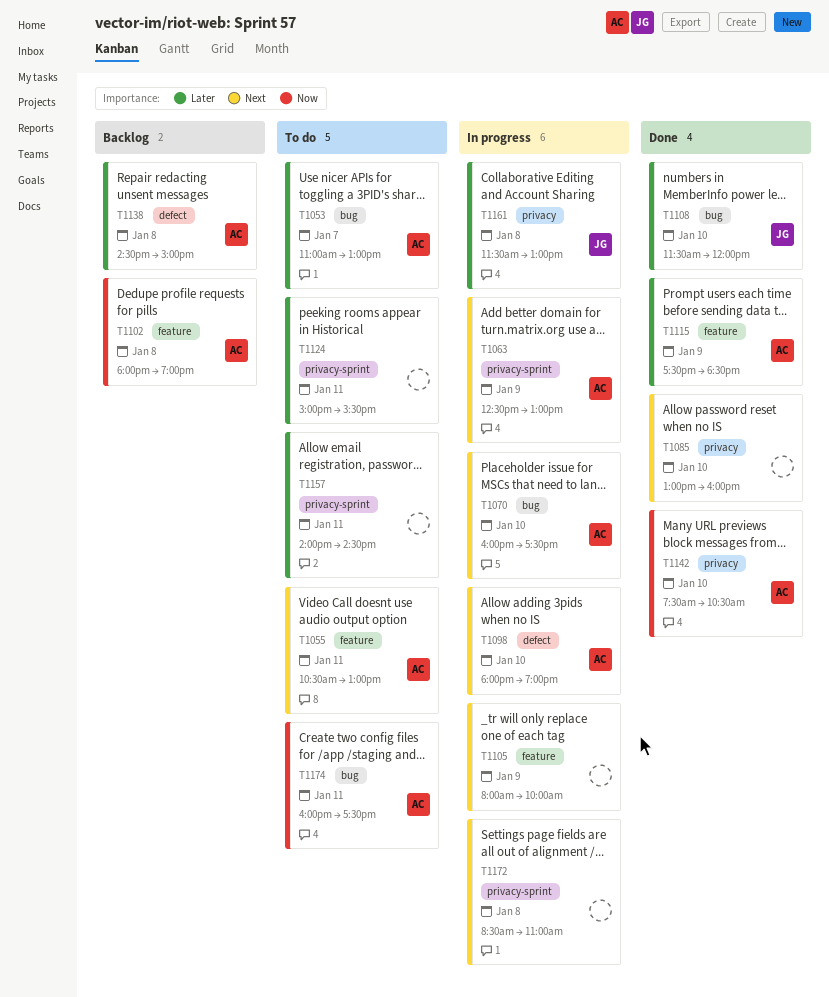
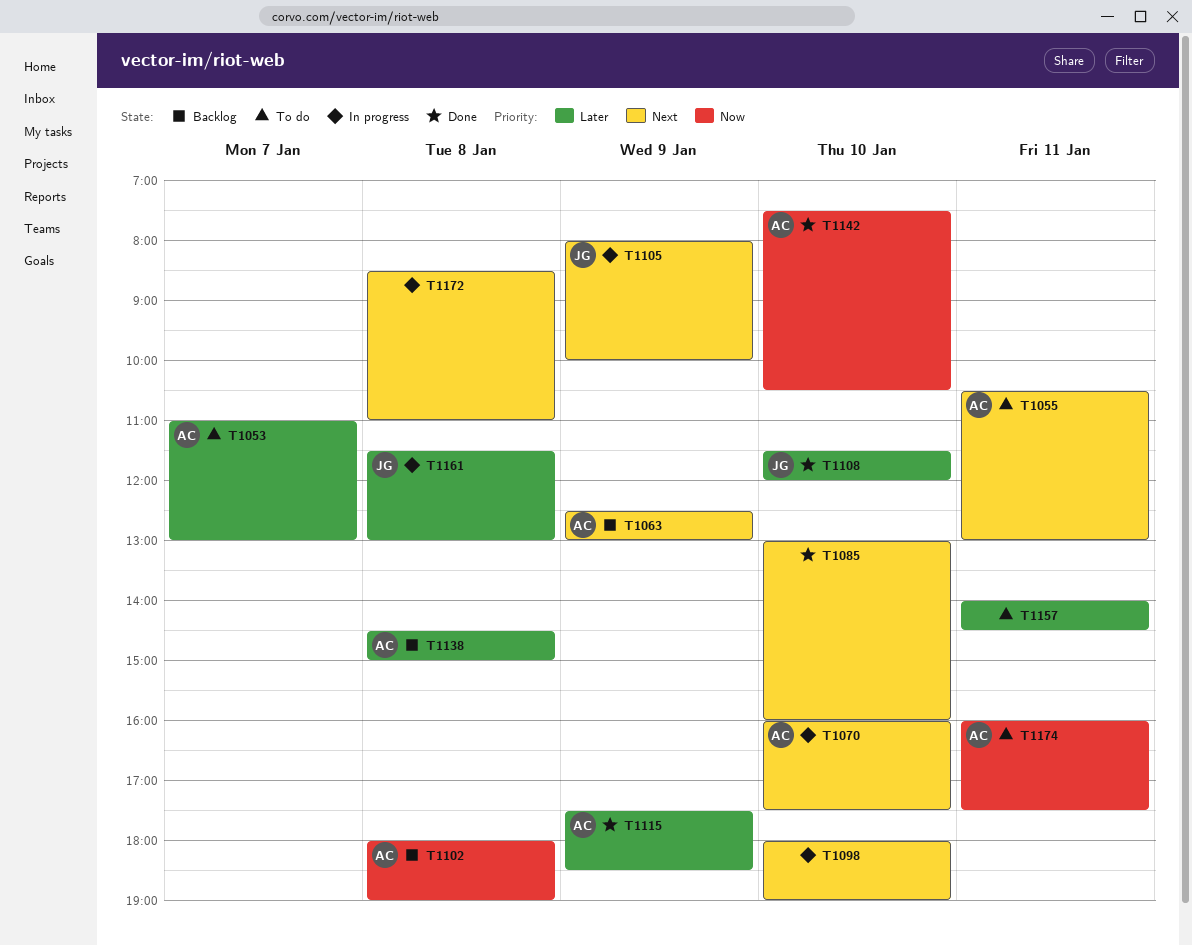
T1063, status: In progress -> Backlog
T1098, owner: AC -> none
T1105, owner: none -> JG
T1124: present -> none

